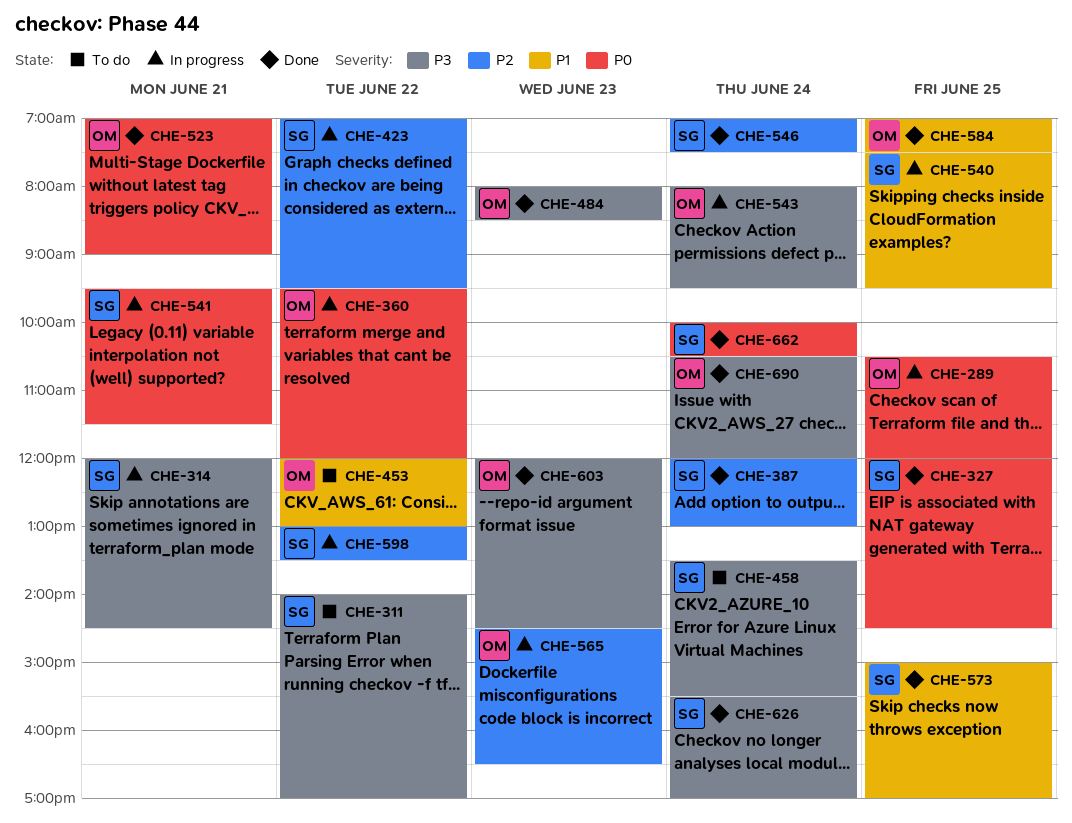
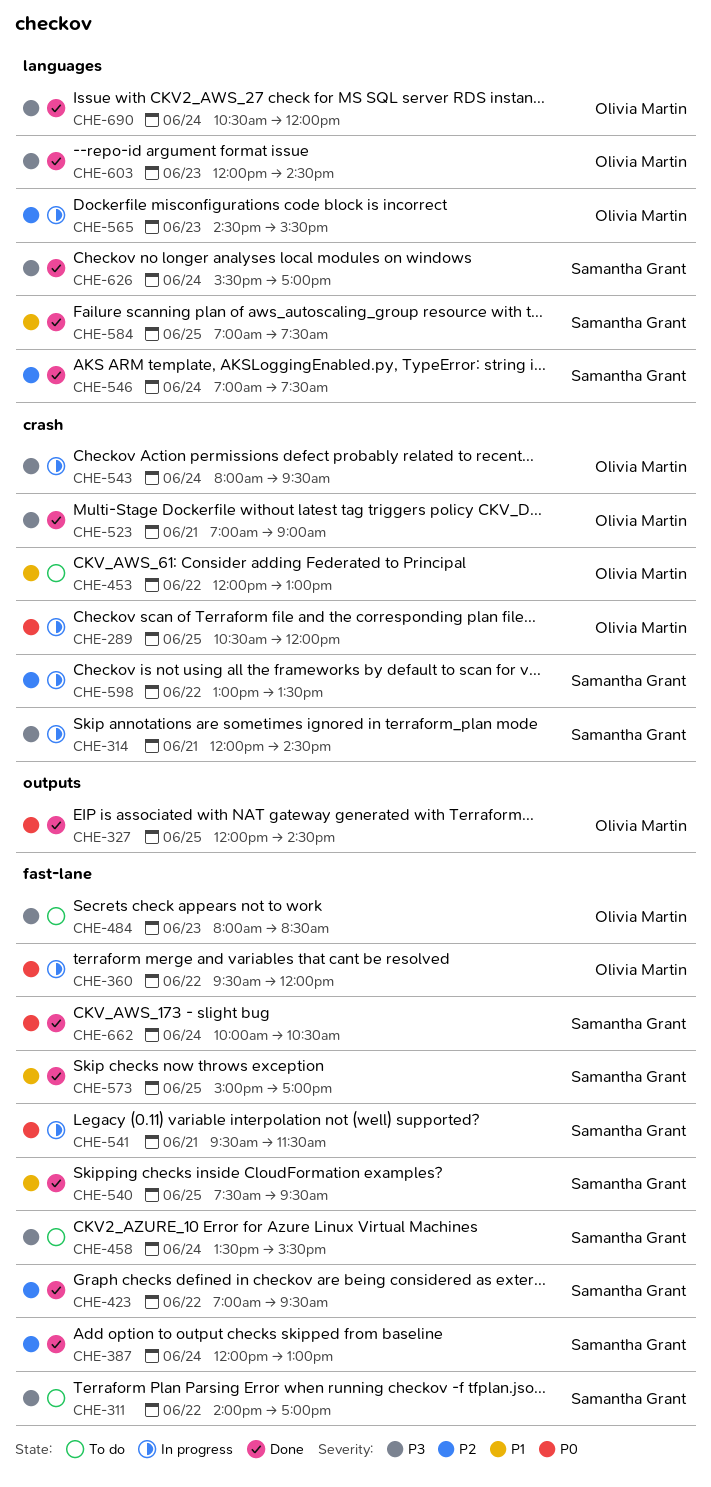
CHE-327, owner: Samantha Grant -> Olivia Martin
CHE-423, status: In progress -> Done
CHE-484, status: Done -> To do
CHE-523, priority: P0 -> P3
CHE-540, status: In progress -> Done
CHE-565, ends: 16:30 -> 15:30
CHE-584, owner: Olivia Martin -> Samantha Grant

